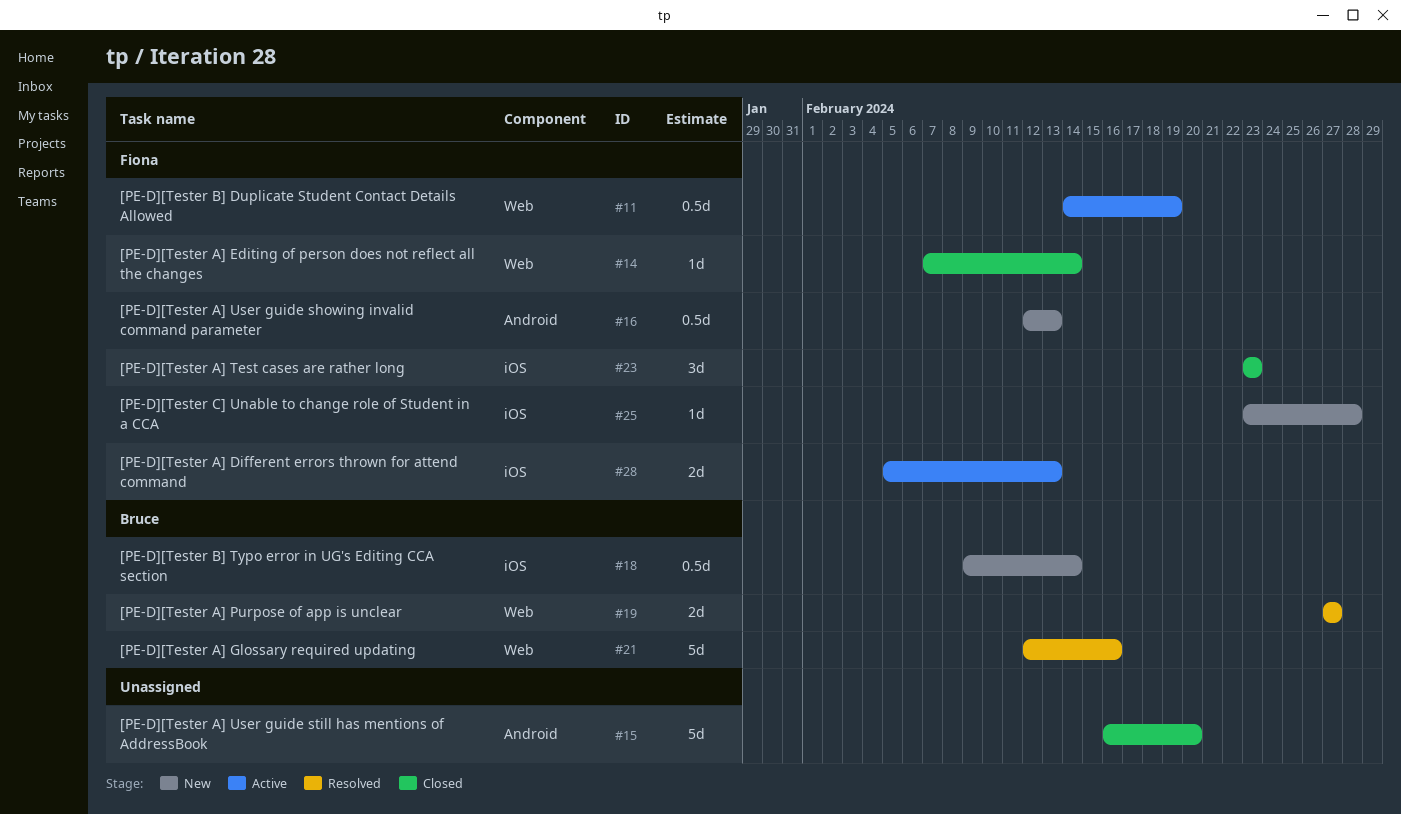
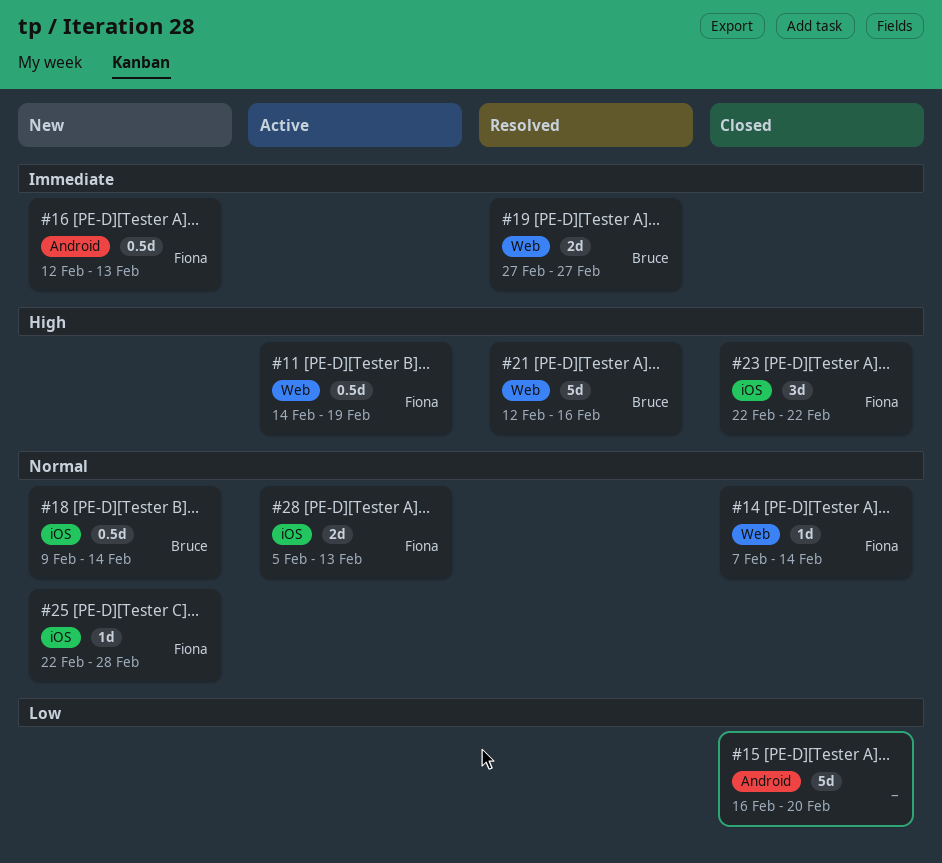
#23, start: Feb 23 -> Feb 22
#23, due: Feb 23 -> Feb 22
#25, start: Feb 23 -> Feb 22

